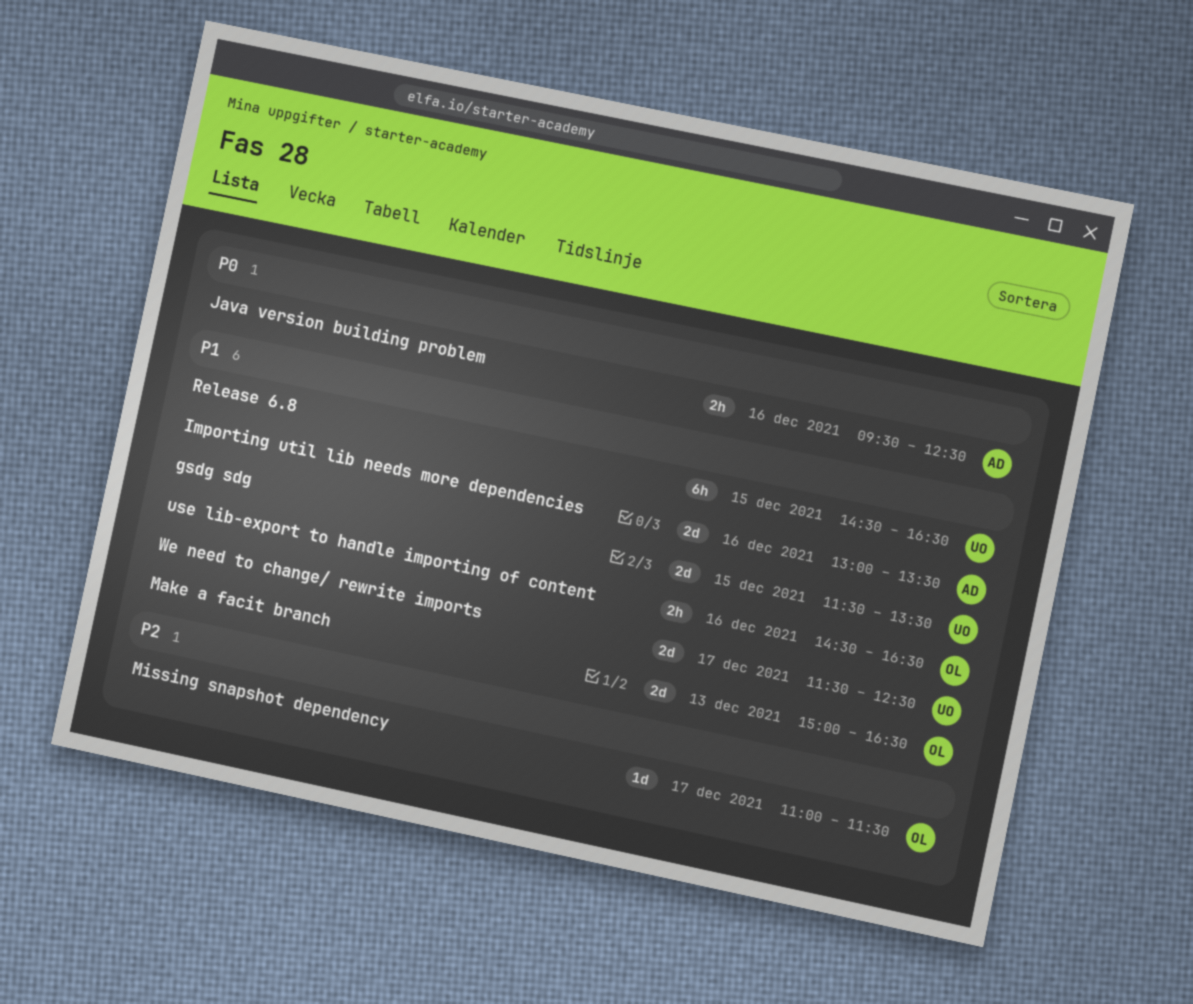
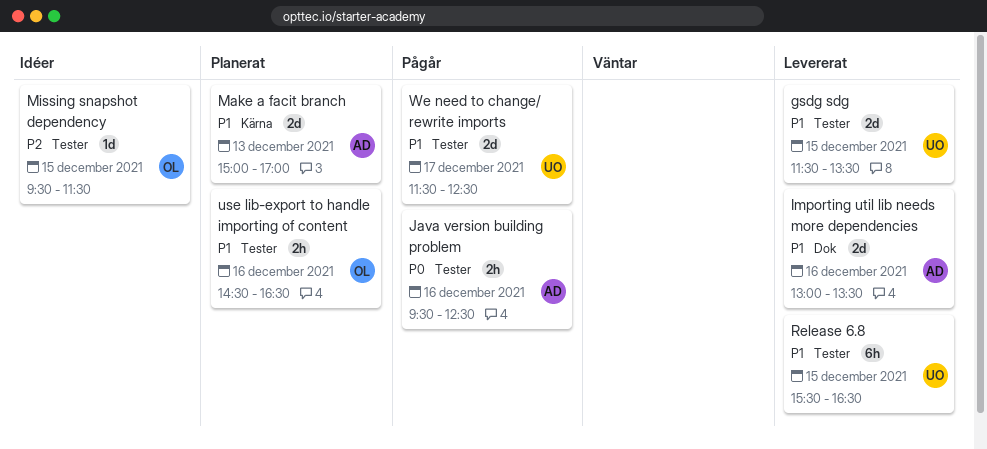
Make a facit branch, owner: OL -> AD
Make a facit branch, ends: 16:30 -> 17:00
Missing snapshot dependency, day: Dec 17 -> Dec 15
Missing snapshot dependency, begins: 11:00 -> 09:30
Release 6.8, begins: 14:30 -> 15:30

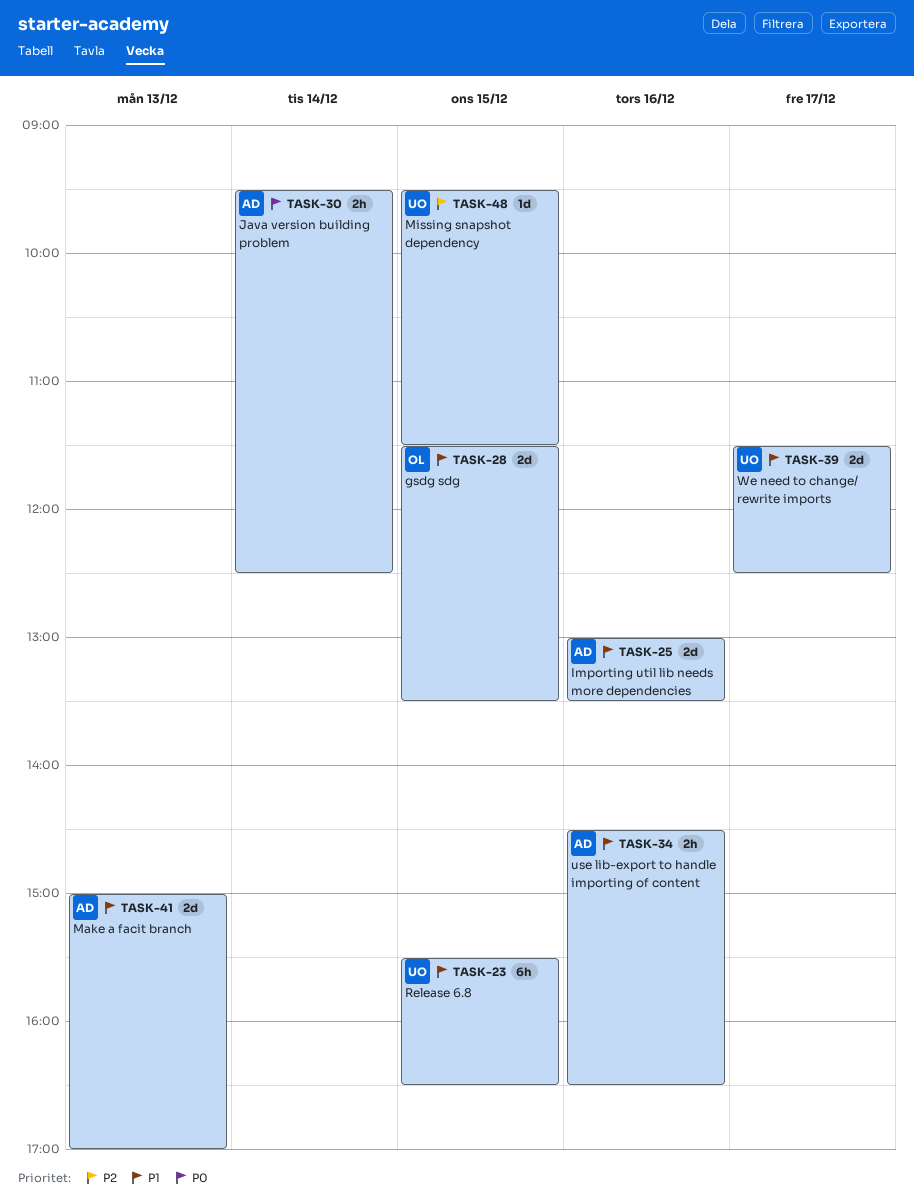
gsdg sdg, owner: UO -> OL
Java version building problem, day: Dec 16 -> Dec 14
Missing snapshot dependency, owner: OL -> UO
use lib-export to handle importing of content, owner: OL -> AD

